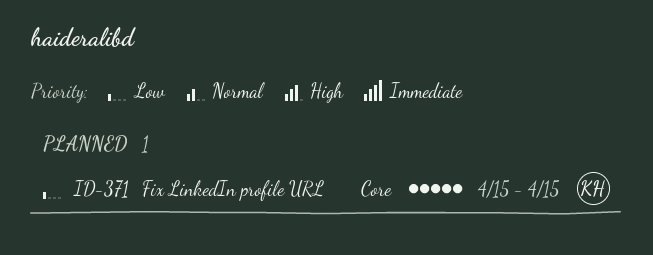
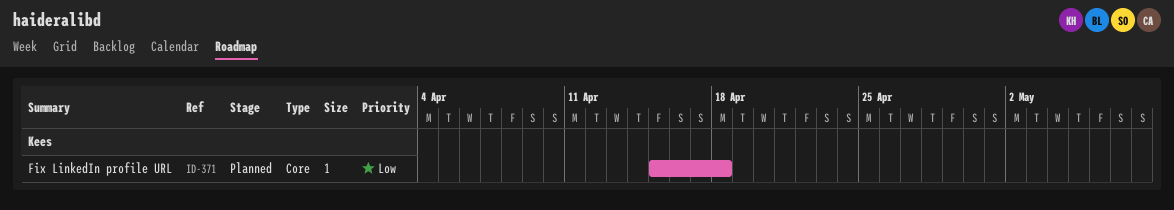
ID-371, estimate: 5 -> 1
ID-371, due: Apr 15 -> Apr 18

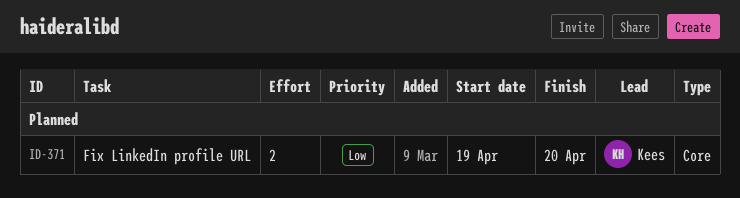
ID-371, estimate: 1 -> 2
ID-371, start: Apr 15 -> Apr 19
ID-371, due: Apr 18 -> Apr 20

